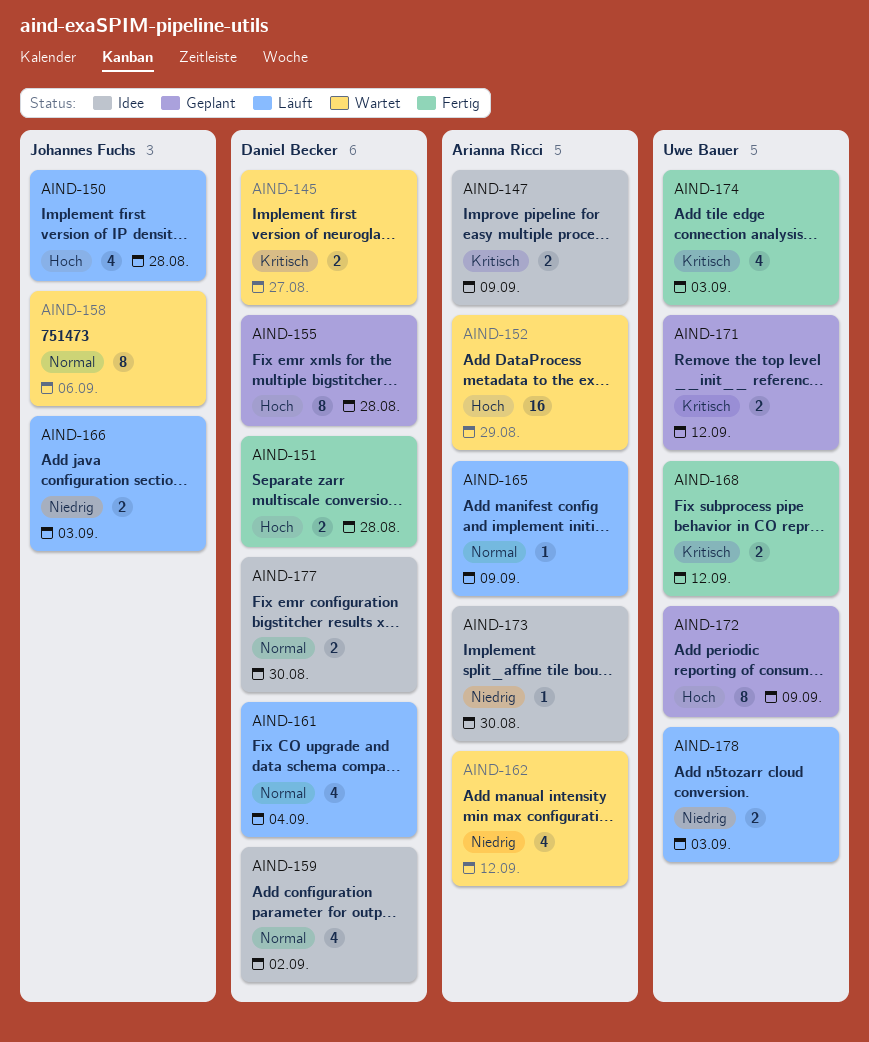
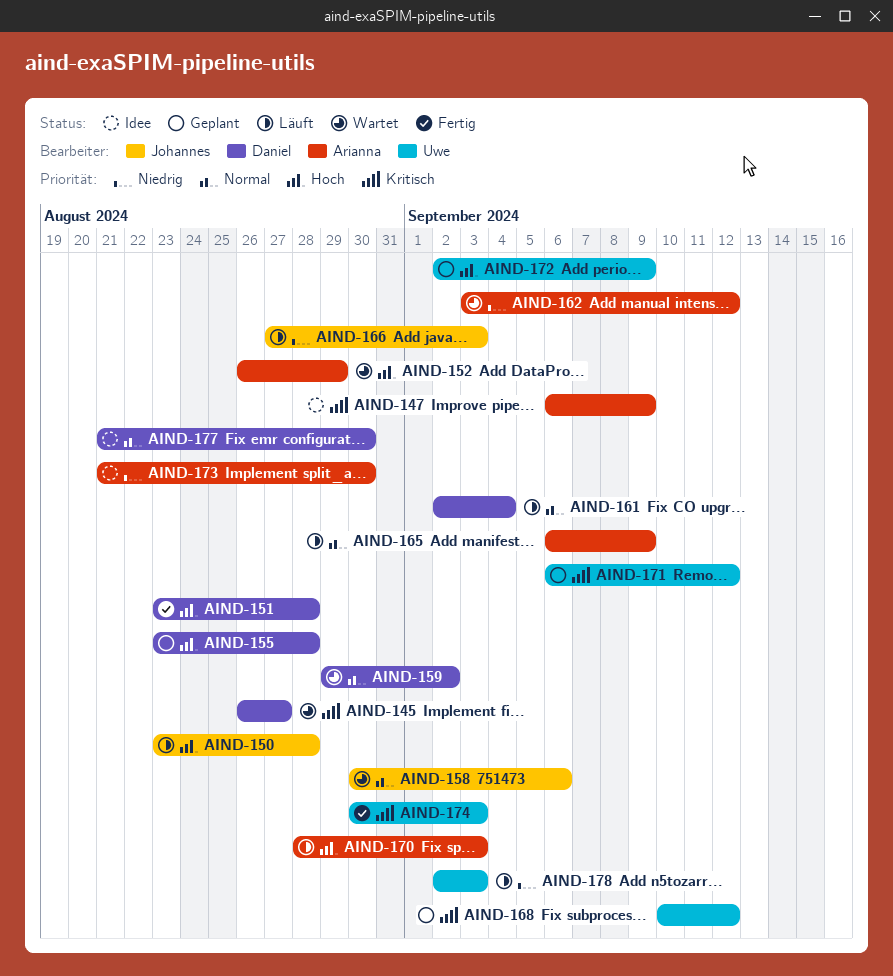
AIND-159, status: Idee -> Wartet
AIND-168, status: Fertig -> Geplant
AIND-170: none -> present

